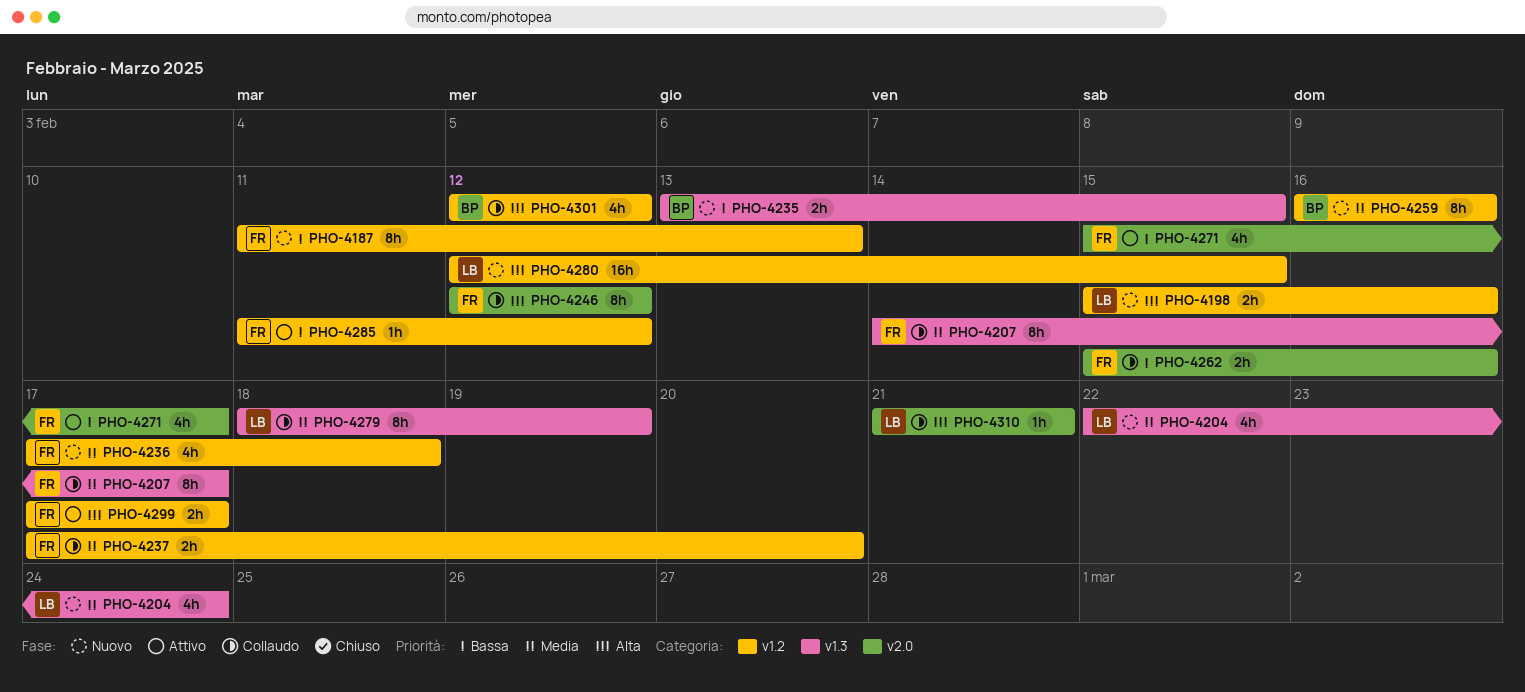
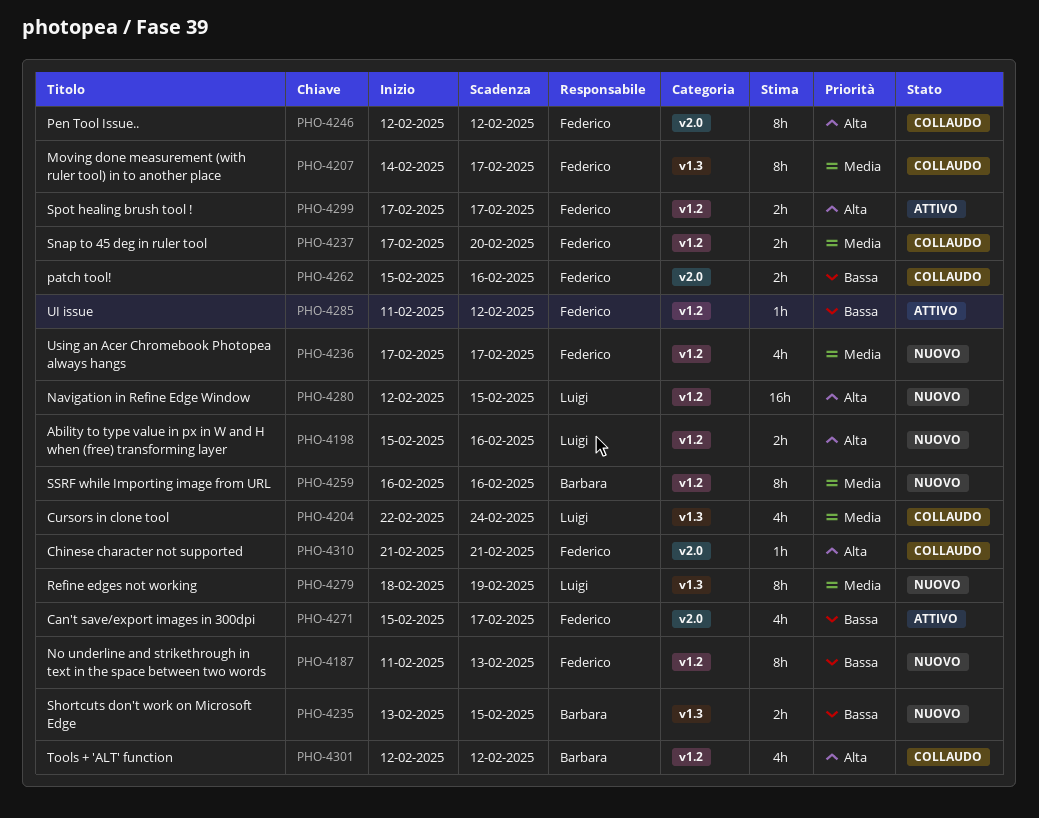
PHO-4204, status: Nuovo -> Collaudo
PHO-4236, due: Feb 18 -> Feb 17
PHO-4279, status: Collaudo -> Nuovo
PHO-4310, owner: Luigi -> Federico

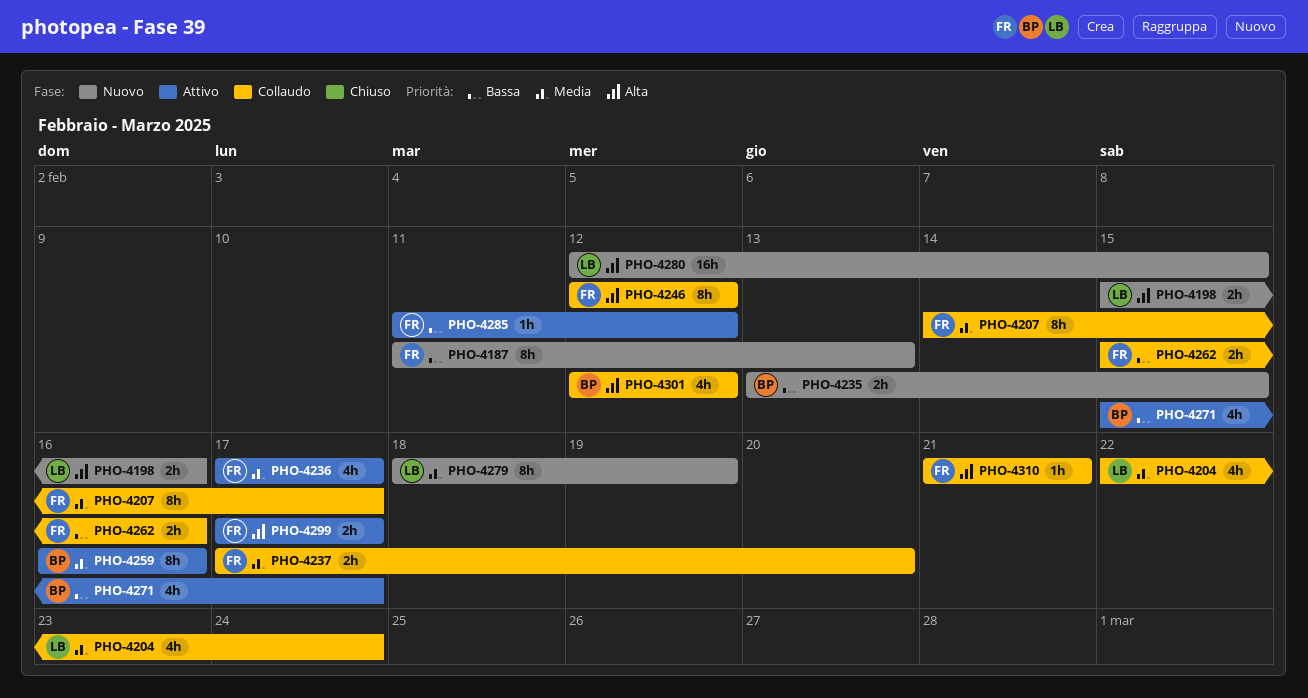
PHO-4236, status: Nuovo -> Attivo
PHO-4259, status: Nuovo -> Attivo
PHO-4271, owner: Federico -> Barbara

